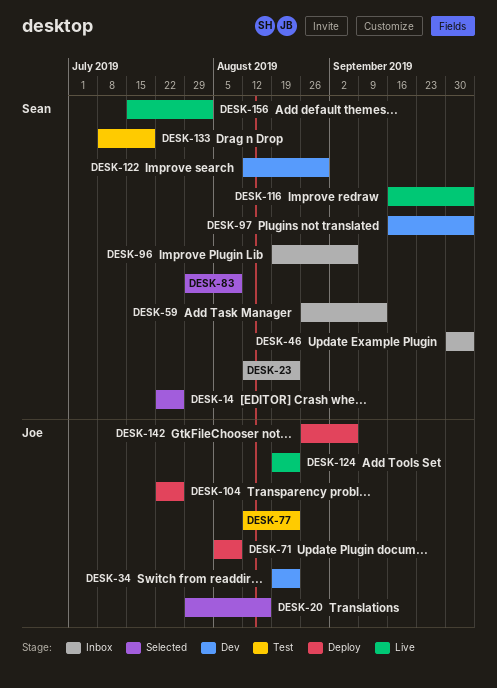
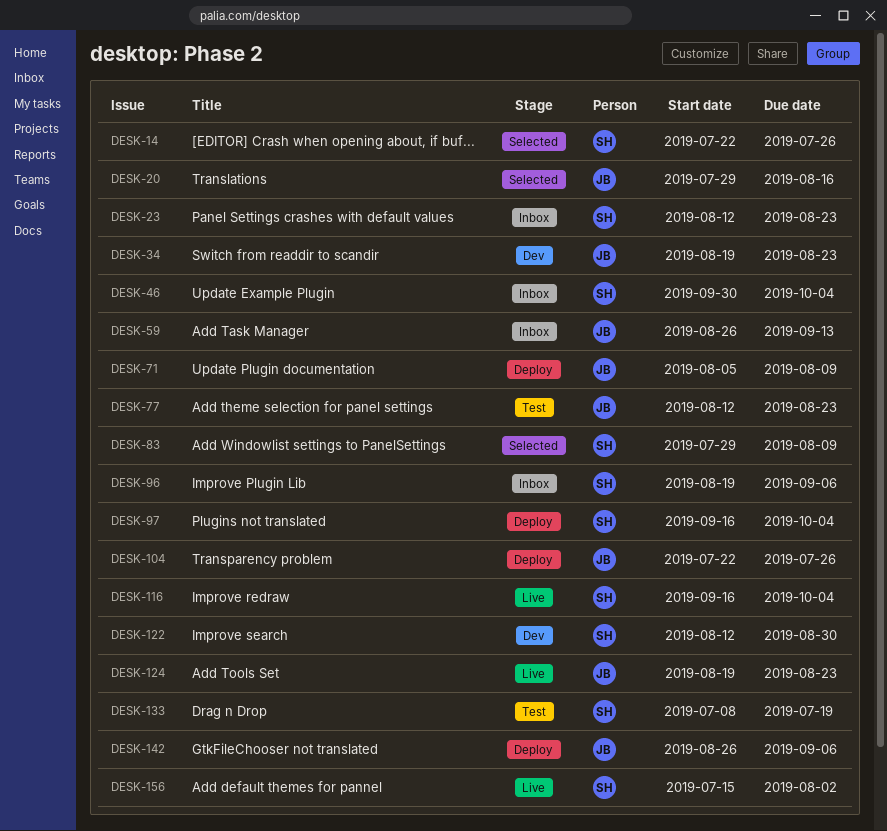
DESK-59, owner: Sean -> Joe
DESK-97, status: Dev -> Deploy

